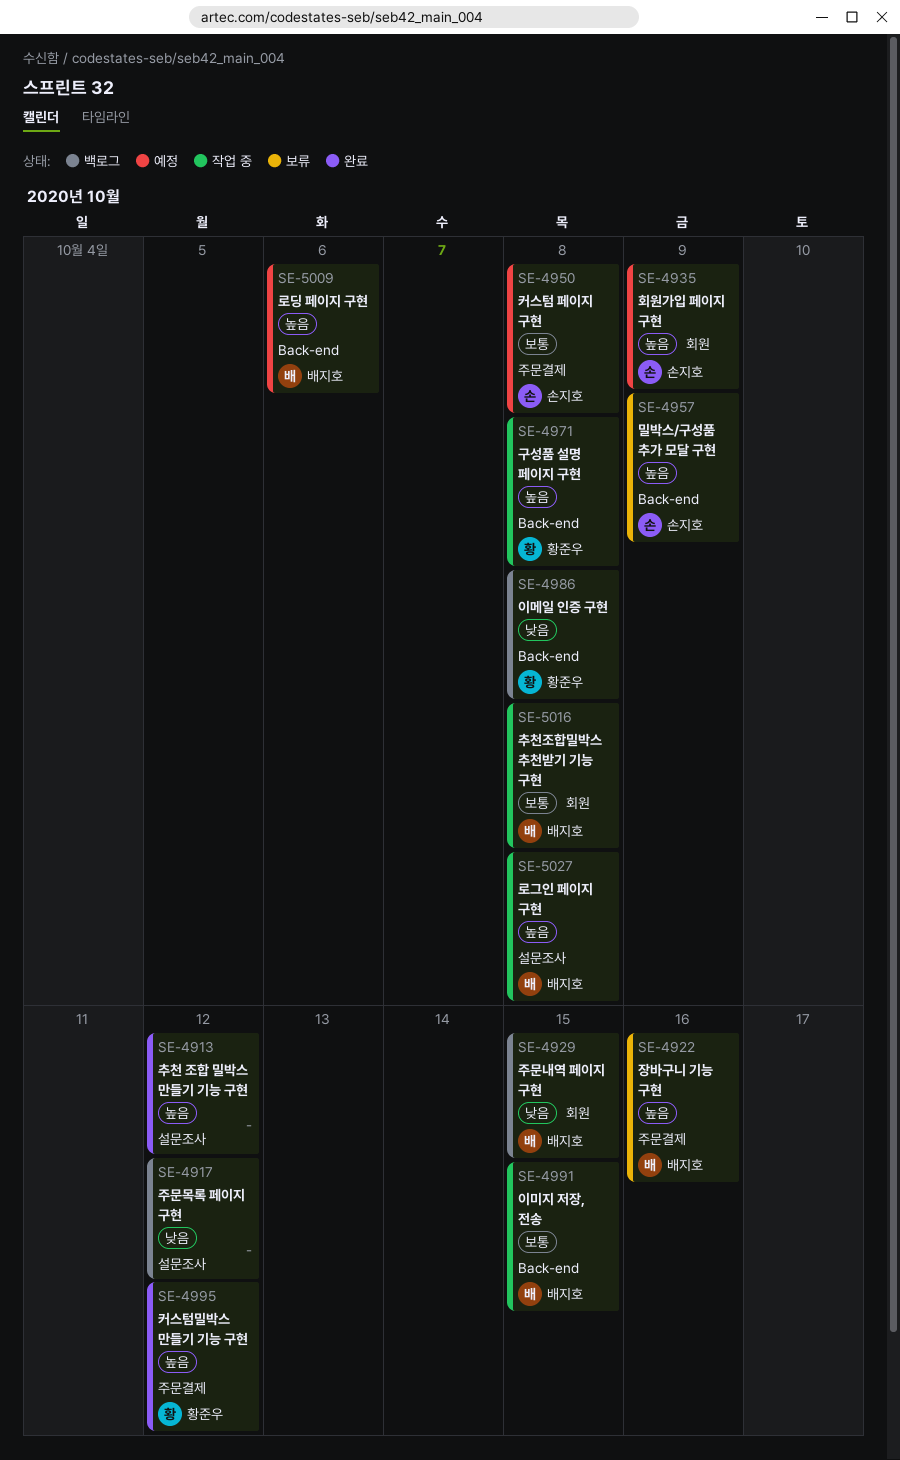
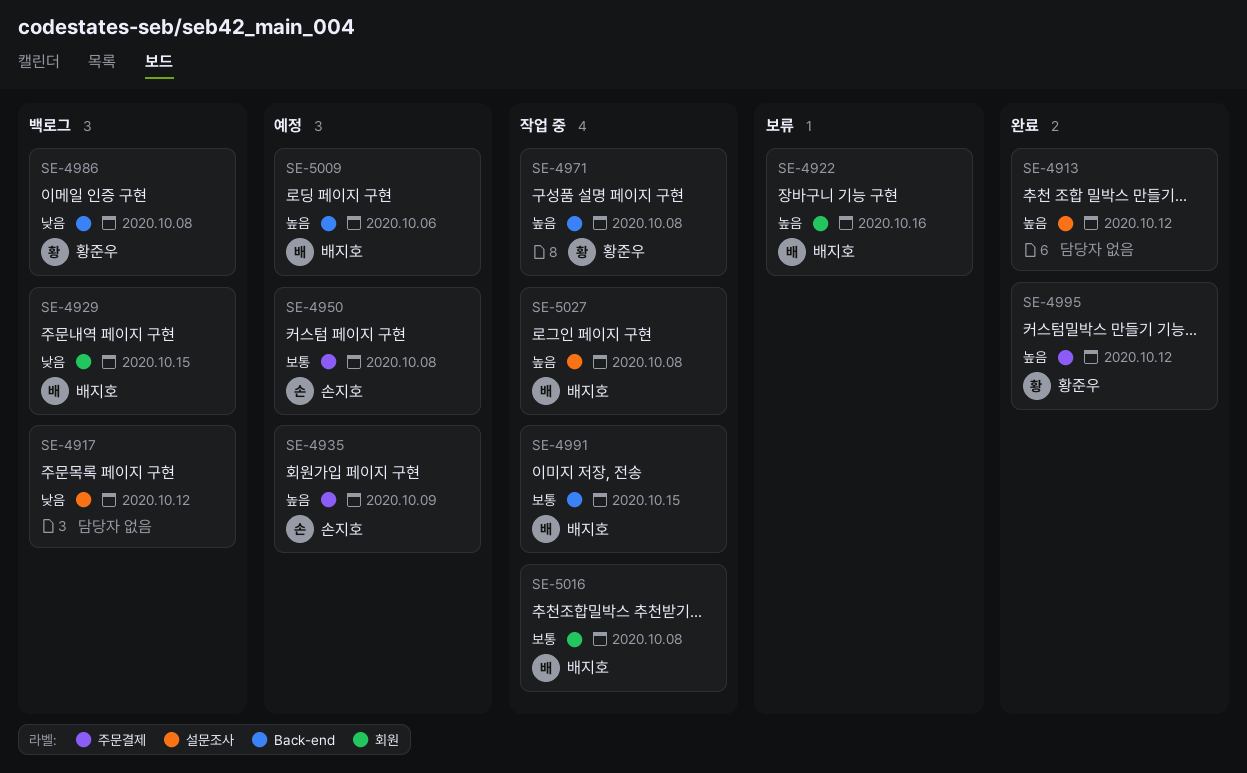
SE-4922, label: 주문결제 -> 회원
SE-4935, label: 회원 -> 주문결제
SE-4957: present -> none

